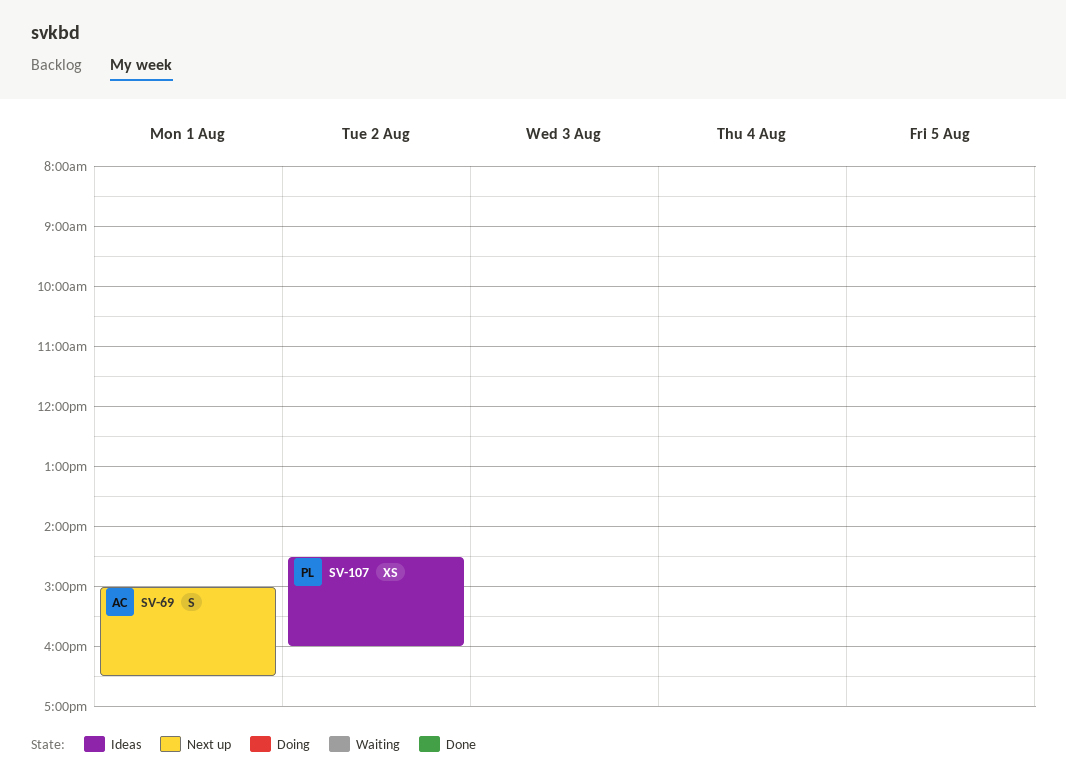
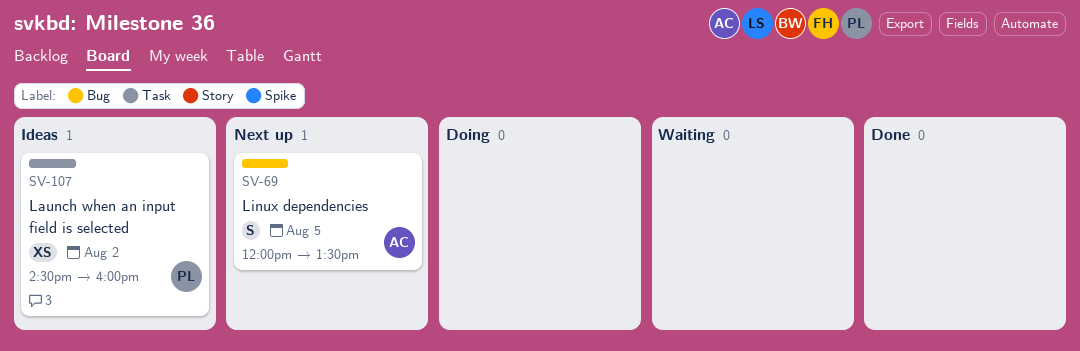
SV-69, day: Aug 1 -> Aug 5
SV-69, begins: 15:00 -> 12:00
SV-69, ends: 16:30 -> 13:30

